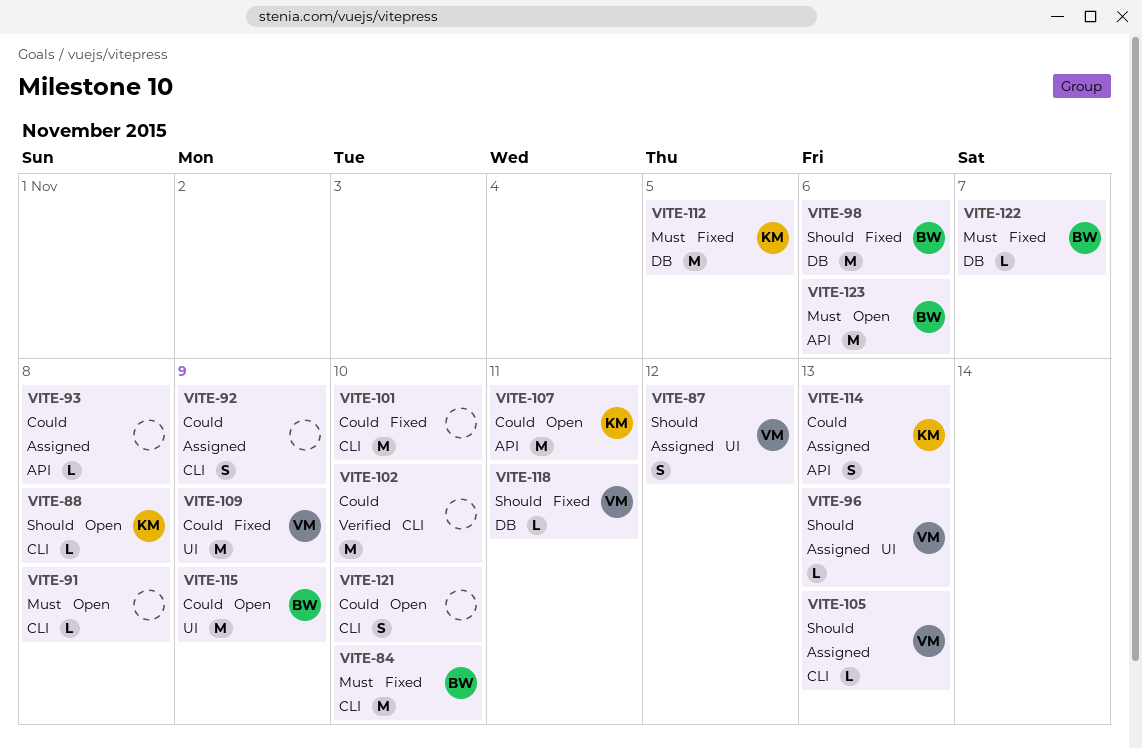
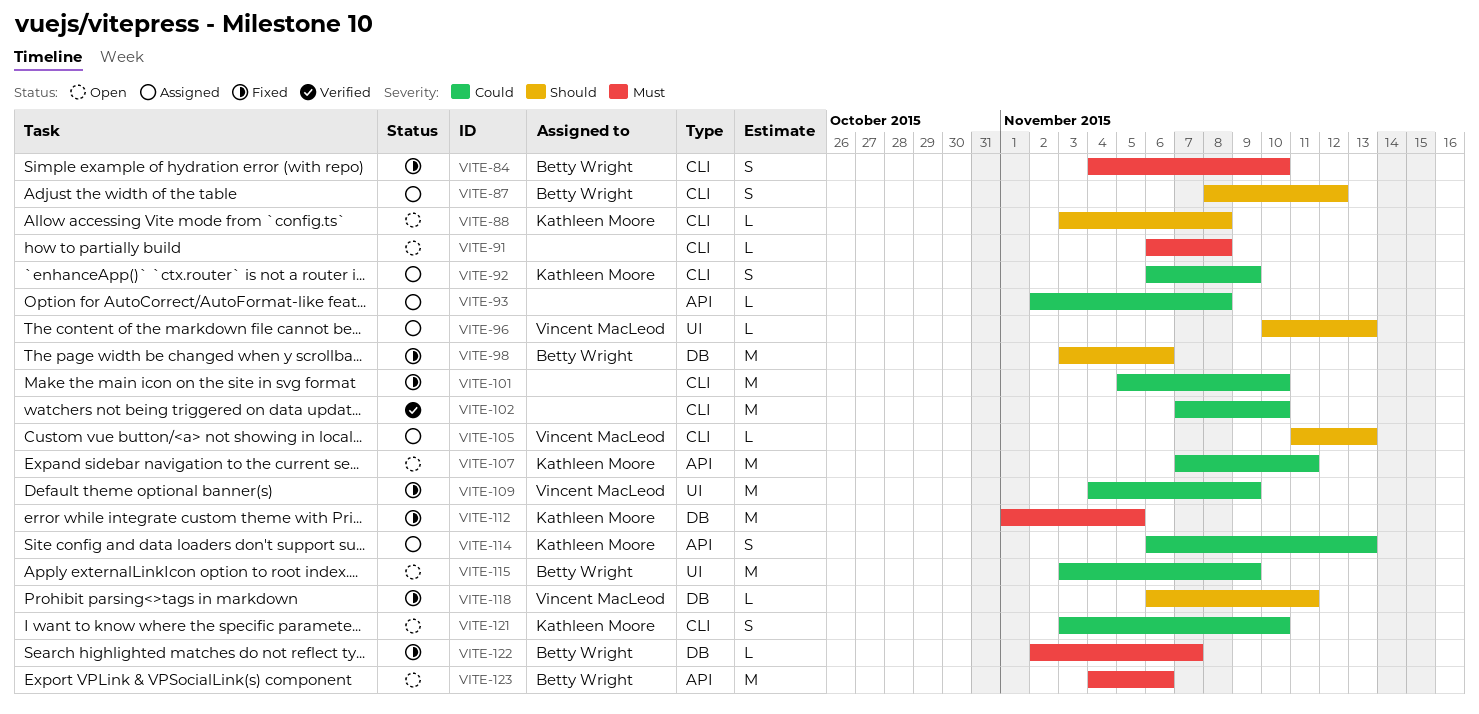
VITE-84, estimate: M -> S
VITE-87, owner: Vincent MacLeod -> Betty Wright
VITE-87, label: UI -> CLI
VITE-92, owner: none -> Kathleen Moore
VITE-121, owner: none -> Kathleen Moore

